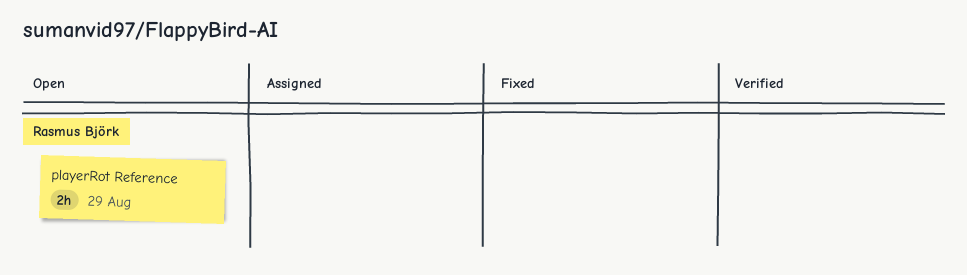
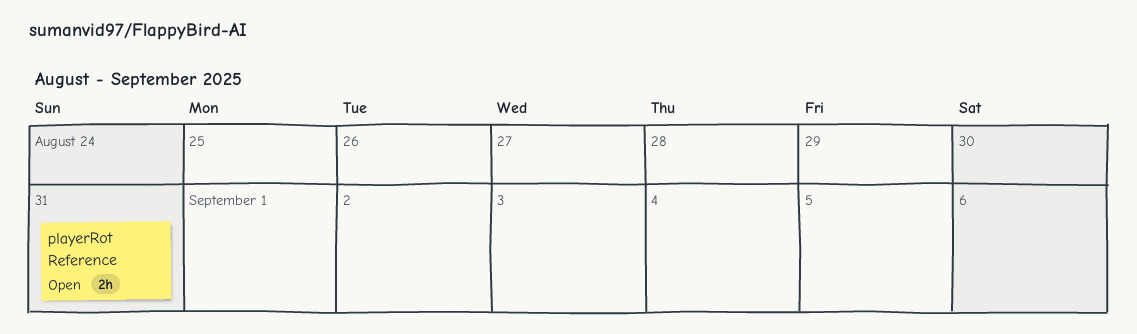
playerRot Reference, day: Aug 29 -> Aug 31

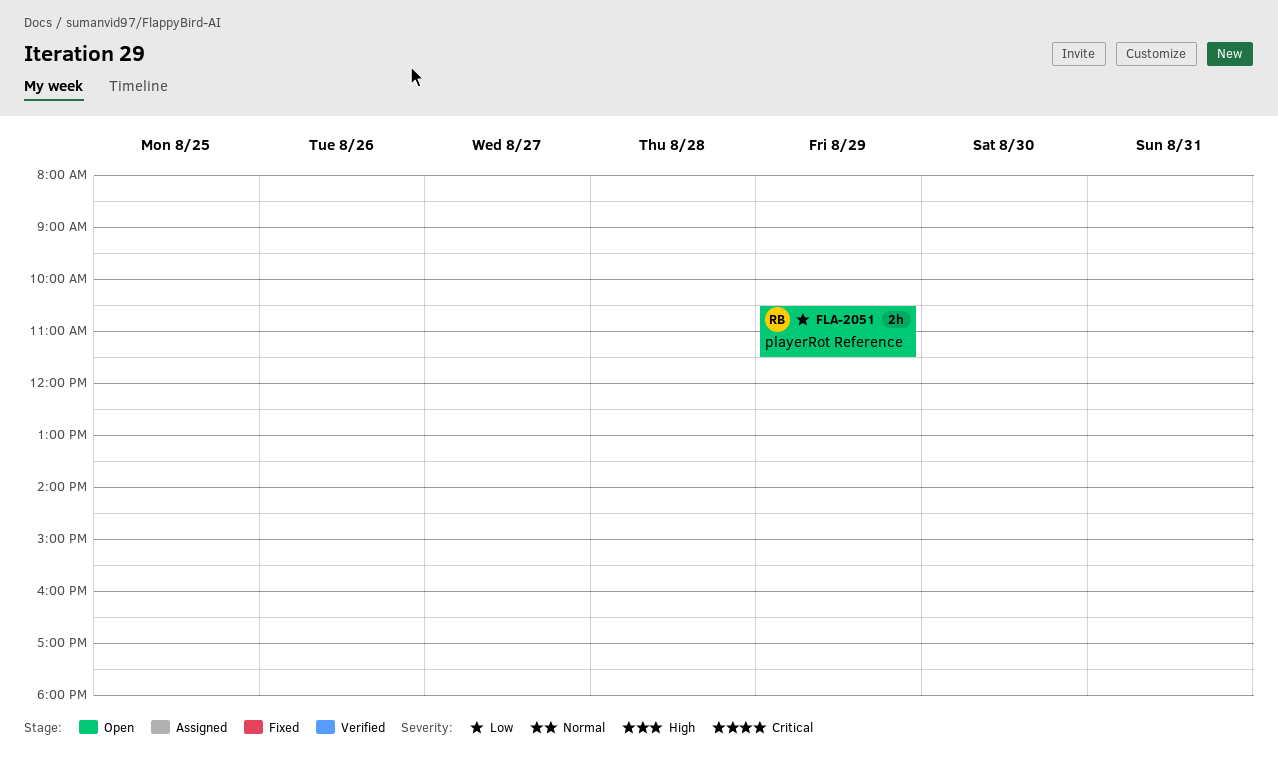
playerRot Reference, day: Aug 31 -> Aug 29

